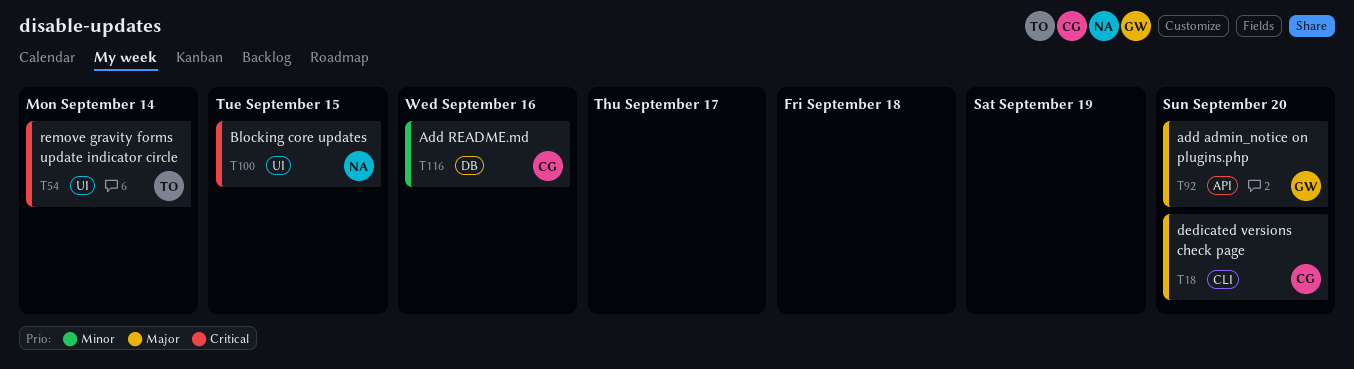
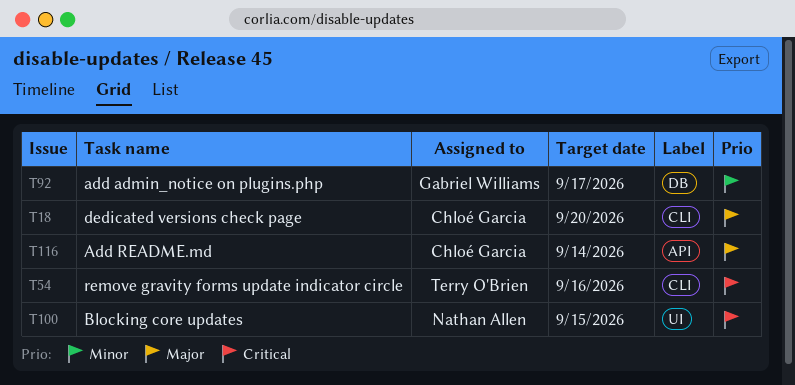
T54, label: UI -> CLI
T54, due: Sep 14 -> Sep 16
T92, priority: Major -> Minor
T92, label: API -> DB
T92, due: Sep 20 -> Sep 17
T116, priority: Minor -> Major
T116, label: DB -> API
T116, due: Sep 16 -> Sep 14

